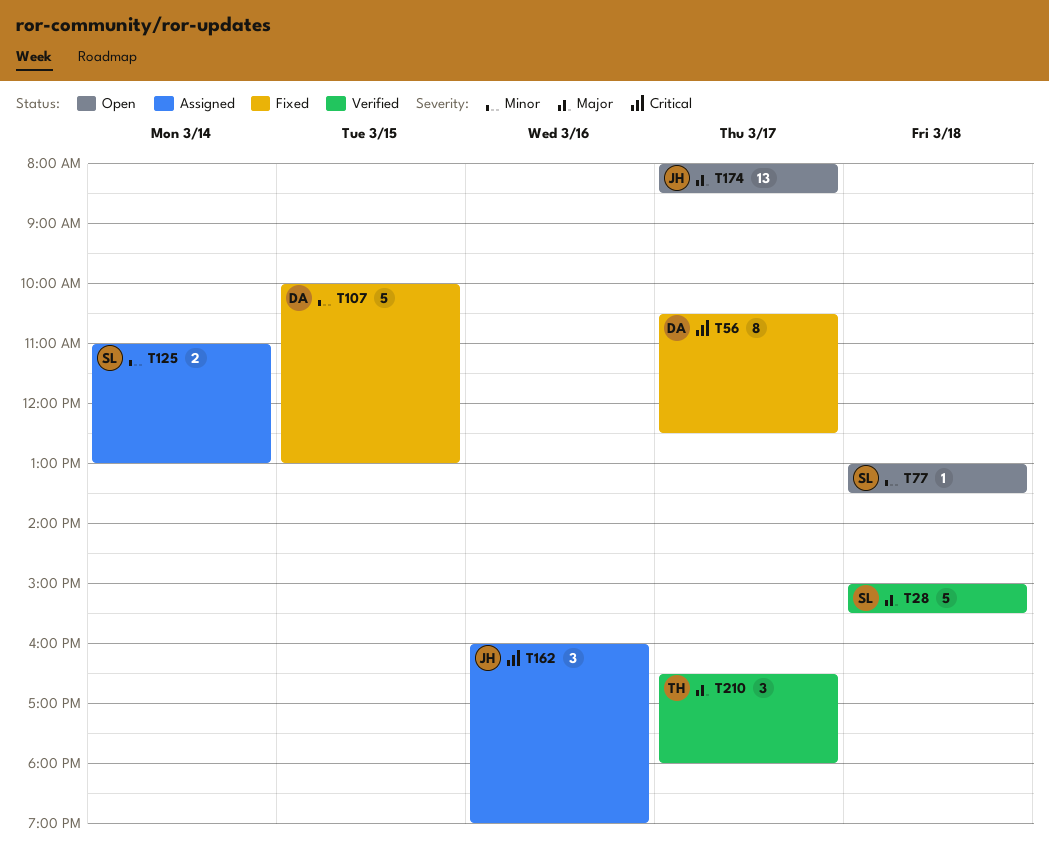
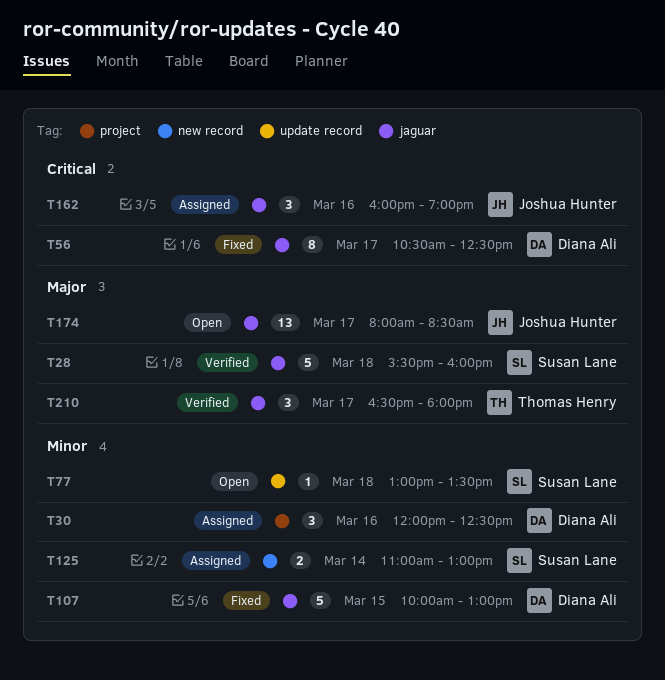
T28, begins: 15:00 -> 15:30
T28, ends: 15:30 -> 16:00
T30: none -> present

